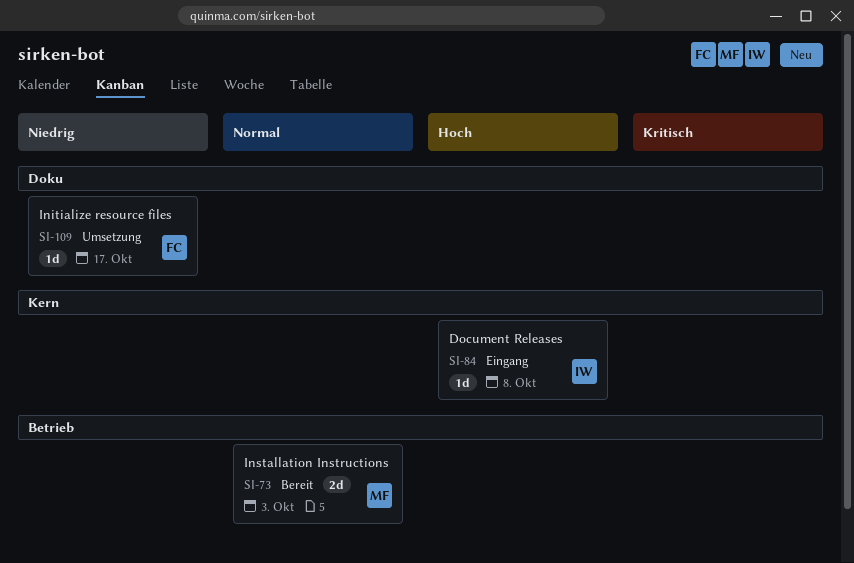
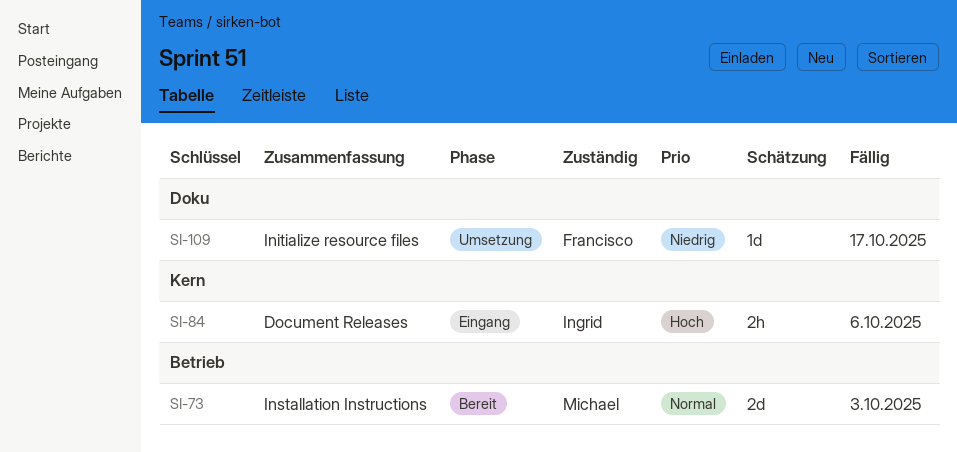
SI-84, estimate: 1d -> 2h
SI-84, due: Oct 8 -> Oct 6

